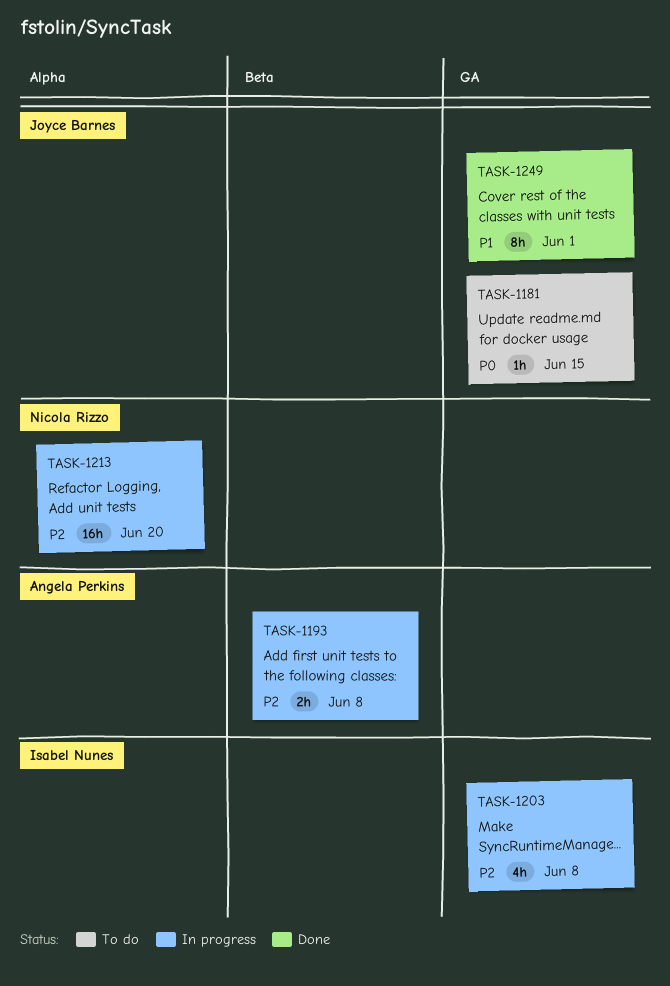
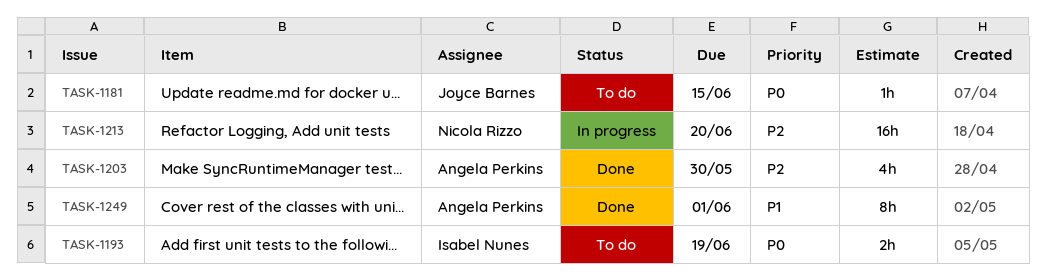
TASK-1193, status: In progress -> To do
TASK-1193, owner: Angela Perkins -> Isabel Nunes
TASK-1193, priority: P2 -> P0
TASK-1193, due: Jun 8 -> Jun 19
TASK-1203, status: In progress -> Done
TASK-1203, owner: Isabel Nunes -> Angela Perkins
TASK-1203, due: Jun 8 -> May 30
TASK-1249, owner: Joyce Barnes -> Angela Perkins

